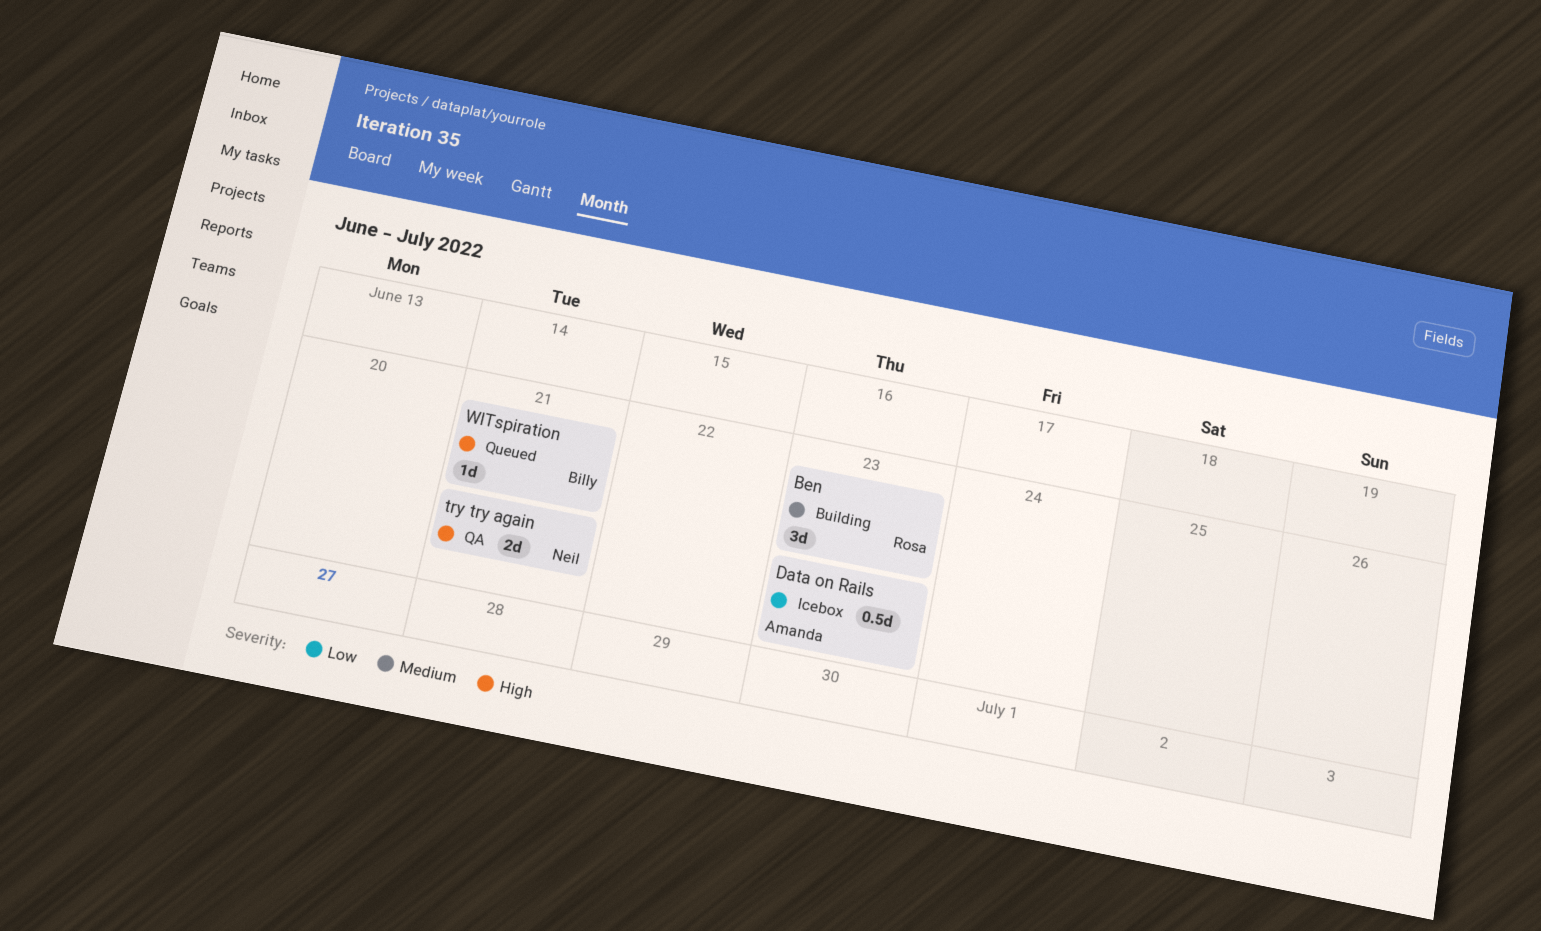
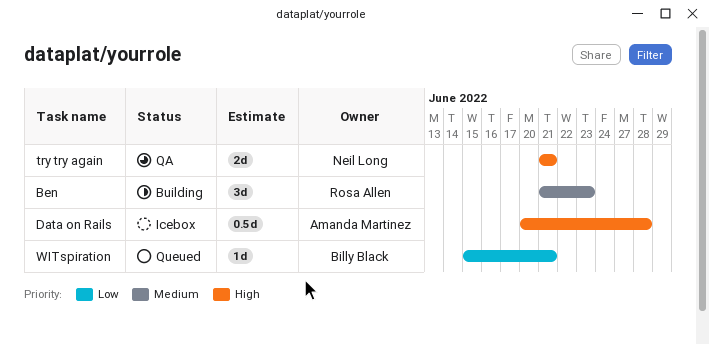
Data on Rails, priority: Low -> High
Data on Rails, due: Jun 23 -> Jun 28
WITspiration, priority: High -> Low

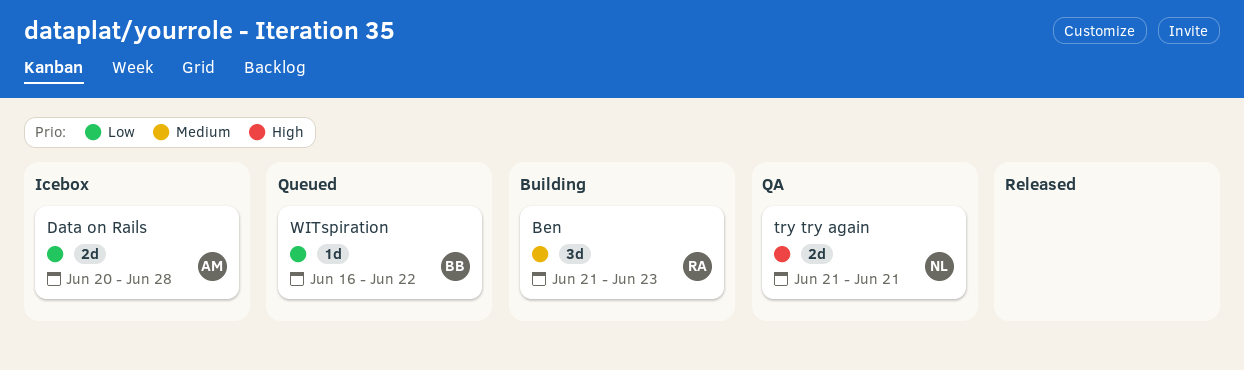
Data on Rails, priority: High -> Low
Data on Rails, estimate: 0.5d -> 2d
WITspiration, start: Jun 15 -> Jun 16
WITspiration, due: Jun 21 -> Jun 22

